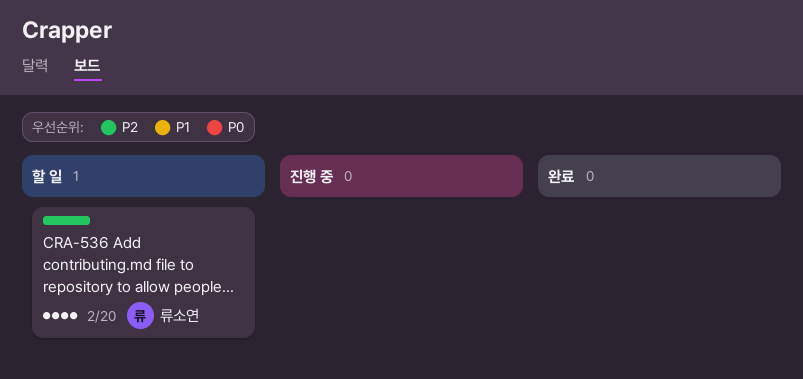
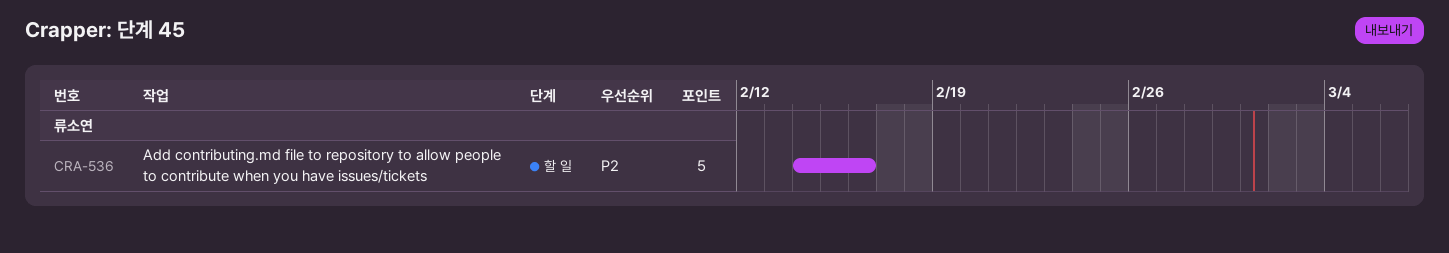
CRA-536, estimate: 4 -> 5
CRA-536, due: Feb 20 -> Feb 16

